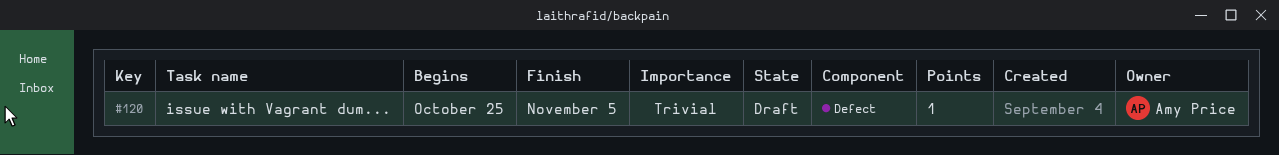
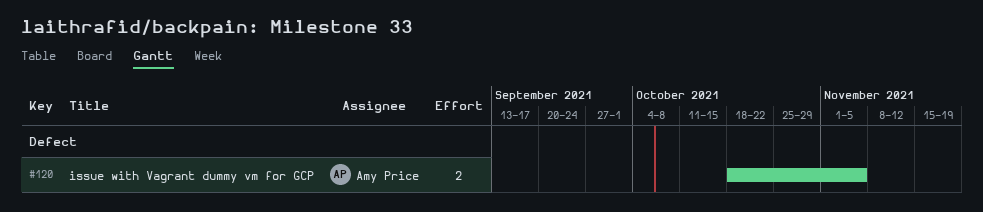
#120, estimate: 1 -> 2
#120, start: Oct 25 -> Oct 18

